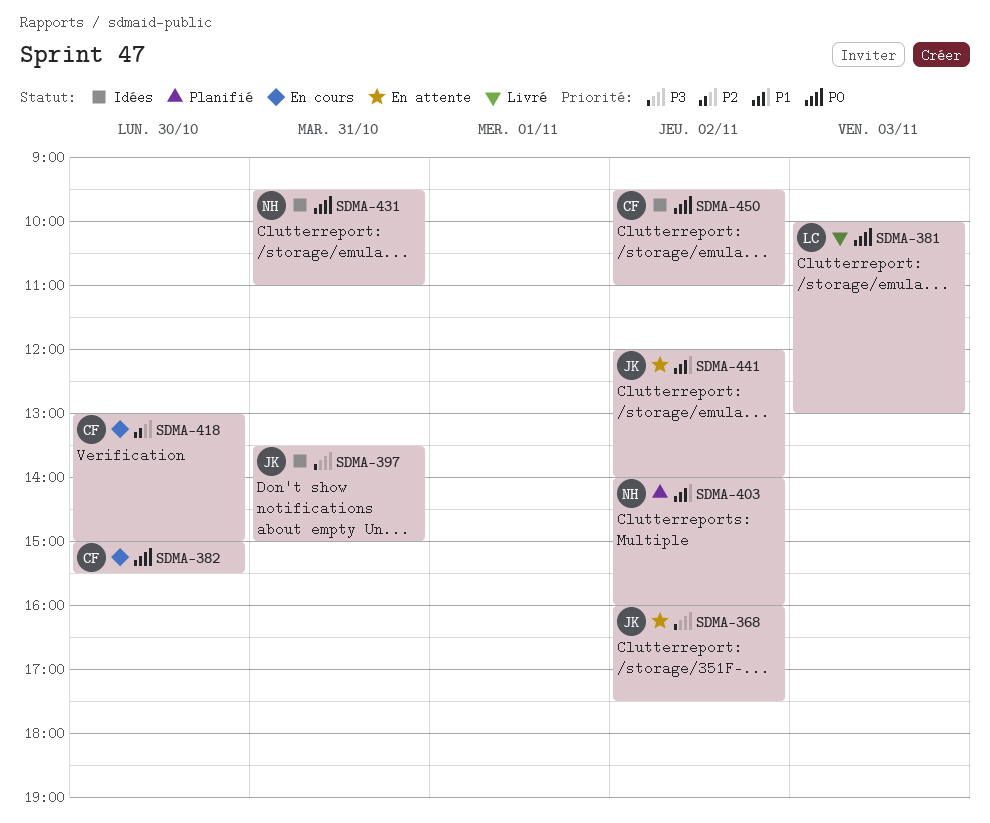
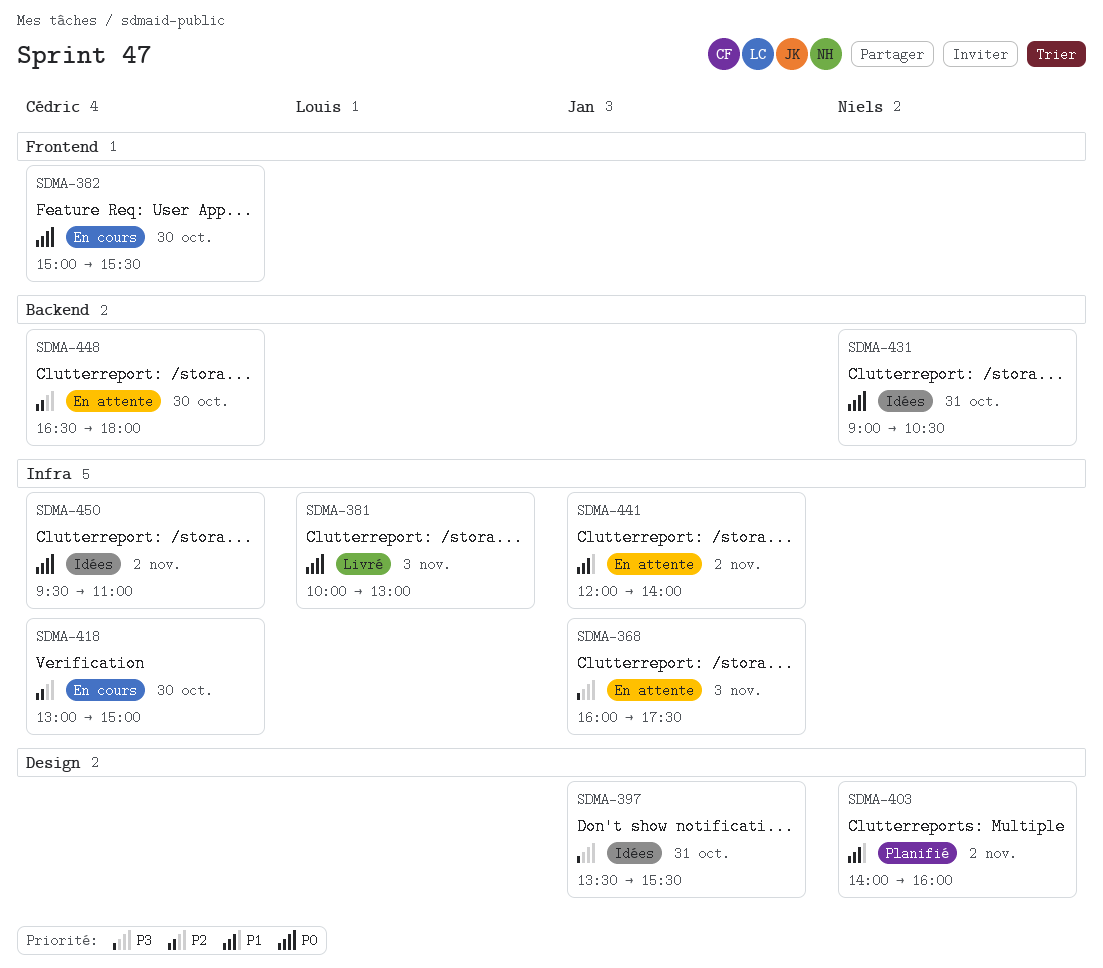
SDMA-368, day: Nov 2 -> Nov 3
SDMA-397, ends: 15:00 -> 15:30
SDMA-431, begins: 09:30 -> 09:00
SDMA-431, ends: 11:00 -> 10:30
SDMA-448: none -> present

